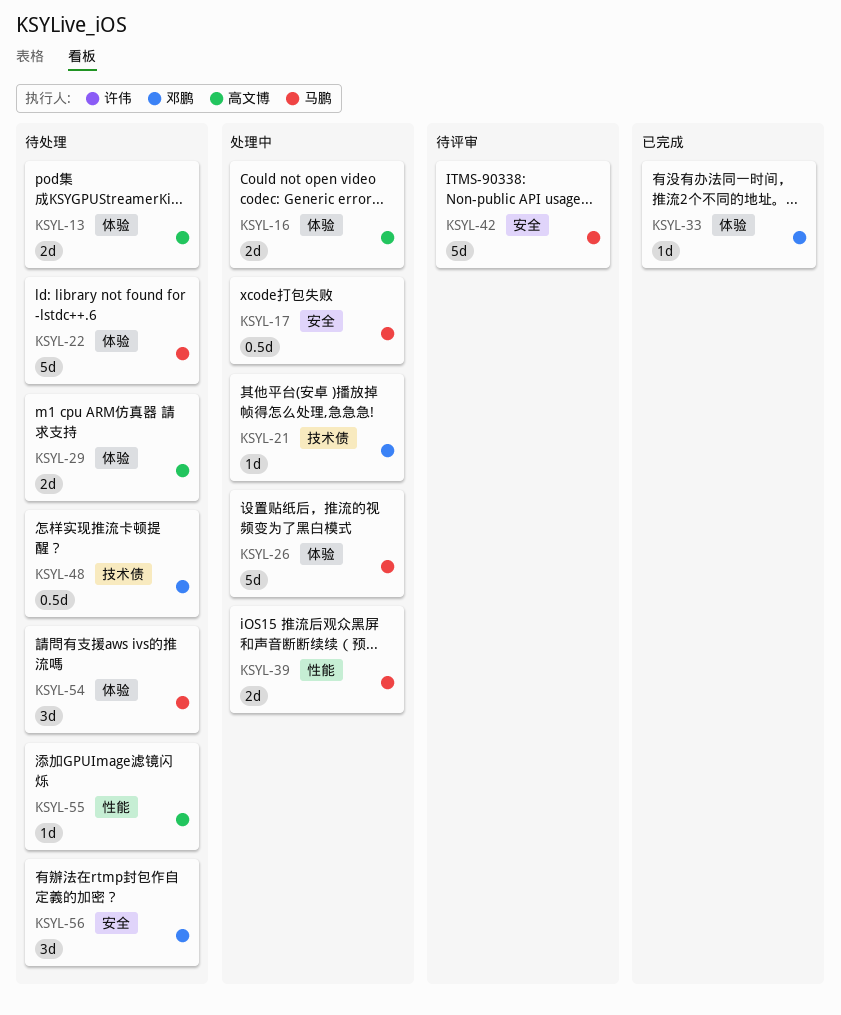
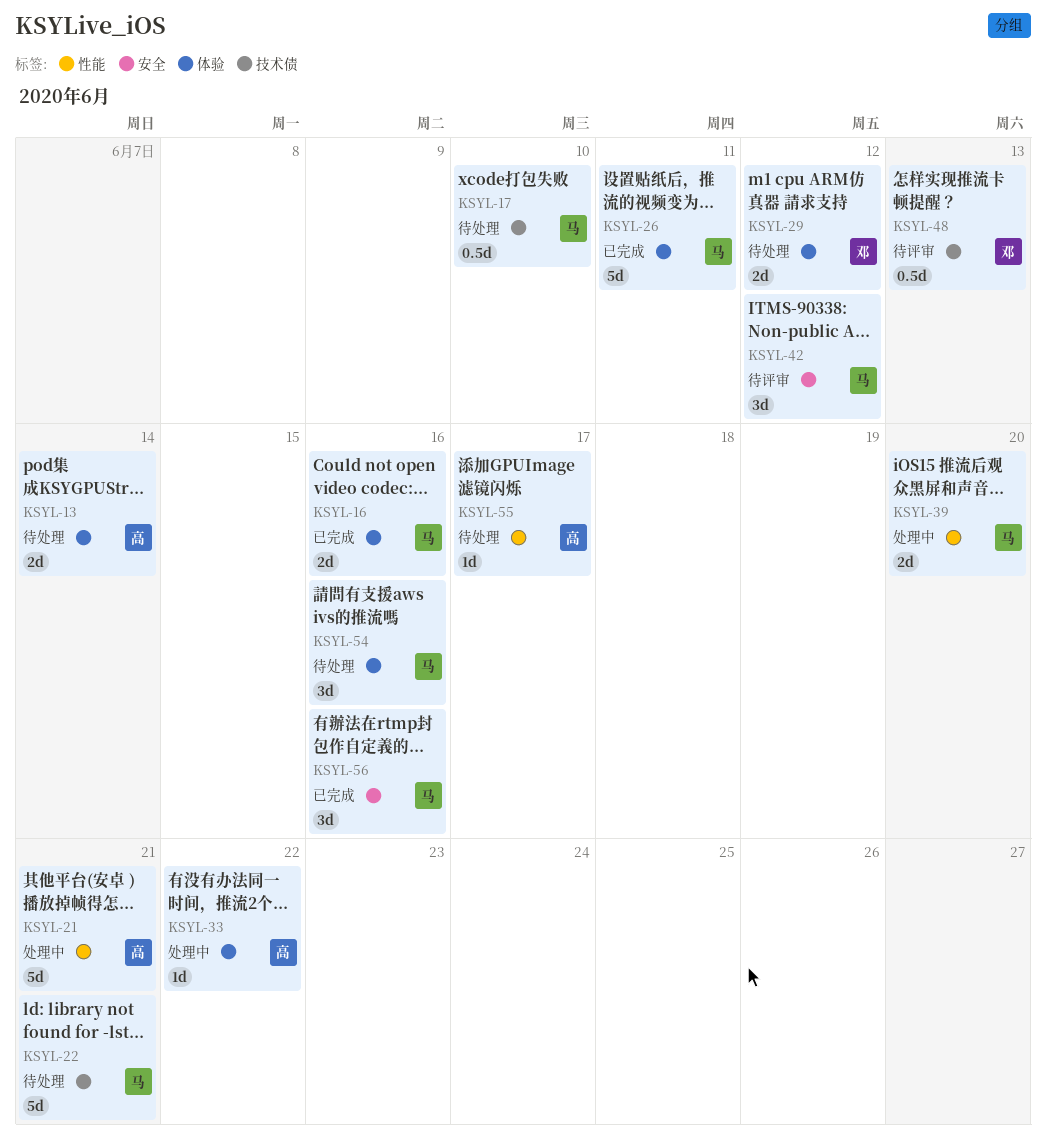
KSYL-16, status: 处理中 -> 已完成
KSYL-16, owner: 高文博 -> 马鹏
KSYL-17, status: 处理中 -> 待处理
KSYL-17, label: 安全 -> 技术债
KSYL-21, owner: 邓鹏 -> 高文博
KSYL-21, label: 技术债 -> 性能
KSYL-21, estimate: 1d -> 5d
KSYL-22, label: 体验 -> 技术债
KSYL-26, status: 处理中 -> 已完成
KSYL-29, owner: 高文博 -> 邓鹏
KSYL-33, status: 已完成 -> 处理中
KSYL-33, owner: 邓鹏 -> 高文博
KSYL-42, estimate: 5d -> 3d
KSYL-48, status: 待处理 -> 待评审
KSYL-56, status: 待处理 -> 已完成
KSYL-56, owner: 邓鹏 -> 马鹏

